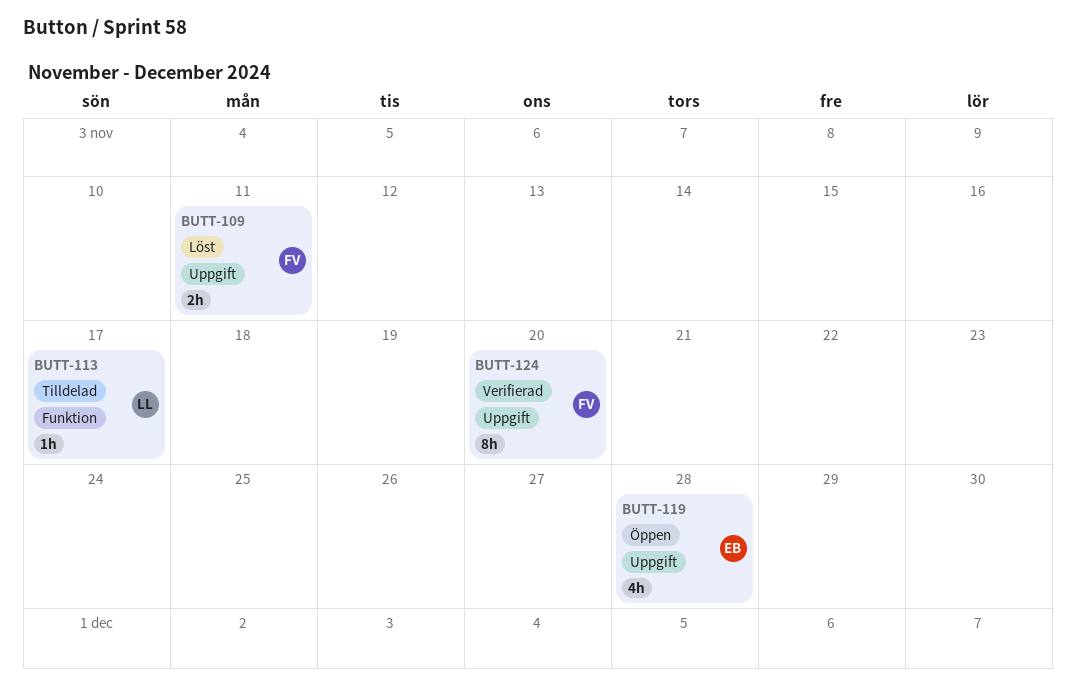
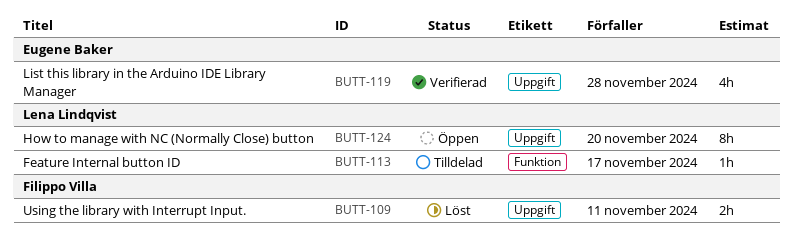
BUTT-119, status: Öppen -> Verifierad
BUTT-124, status: Verifierad -> Öppen
BUTT-124, owner: Filippo Villa -> Lena Lindqvist

